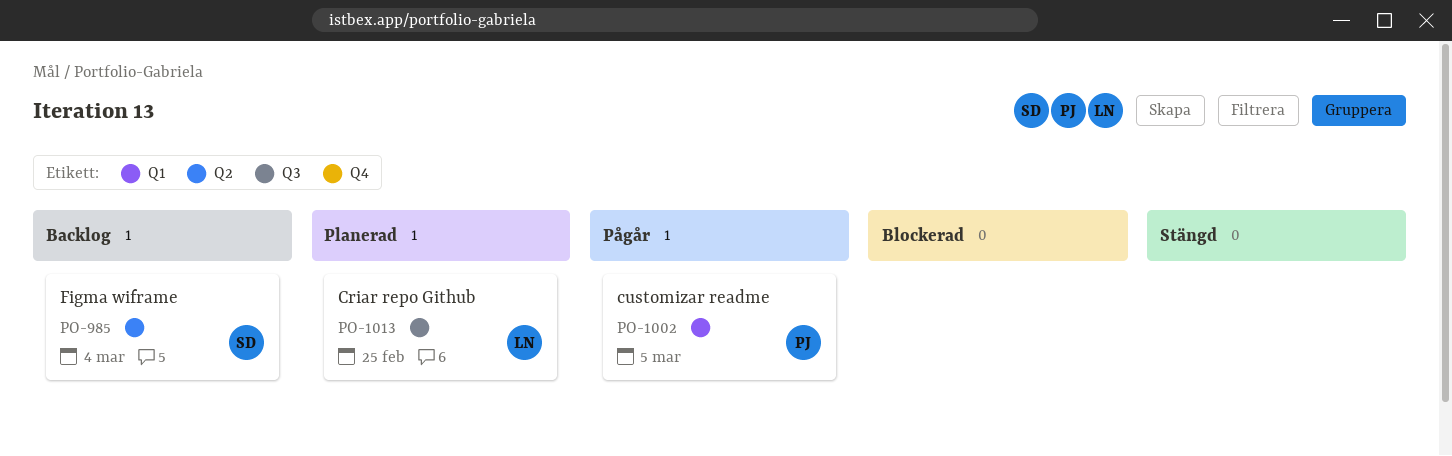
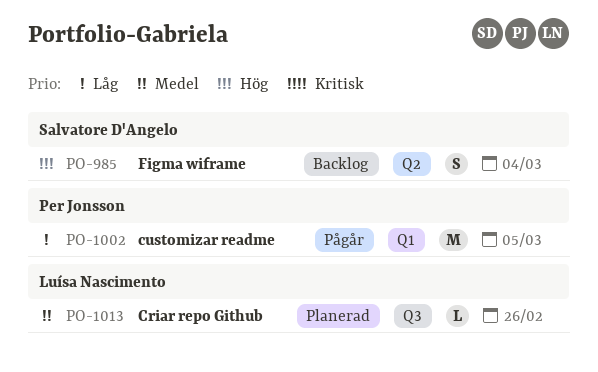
PO-1013, due: Feb 25 -> Feb 26

